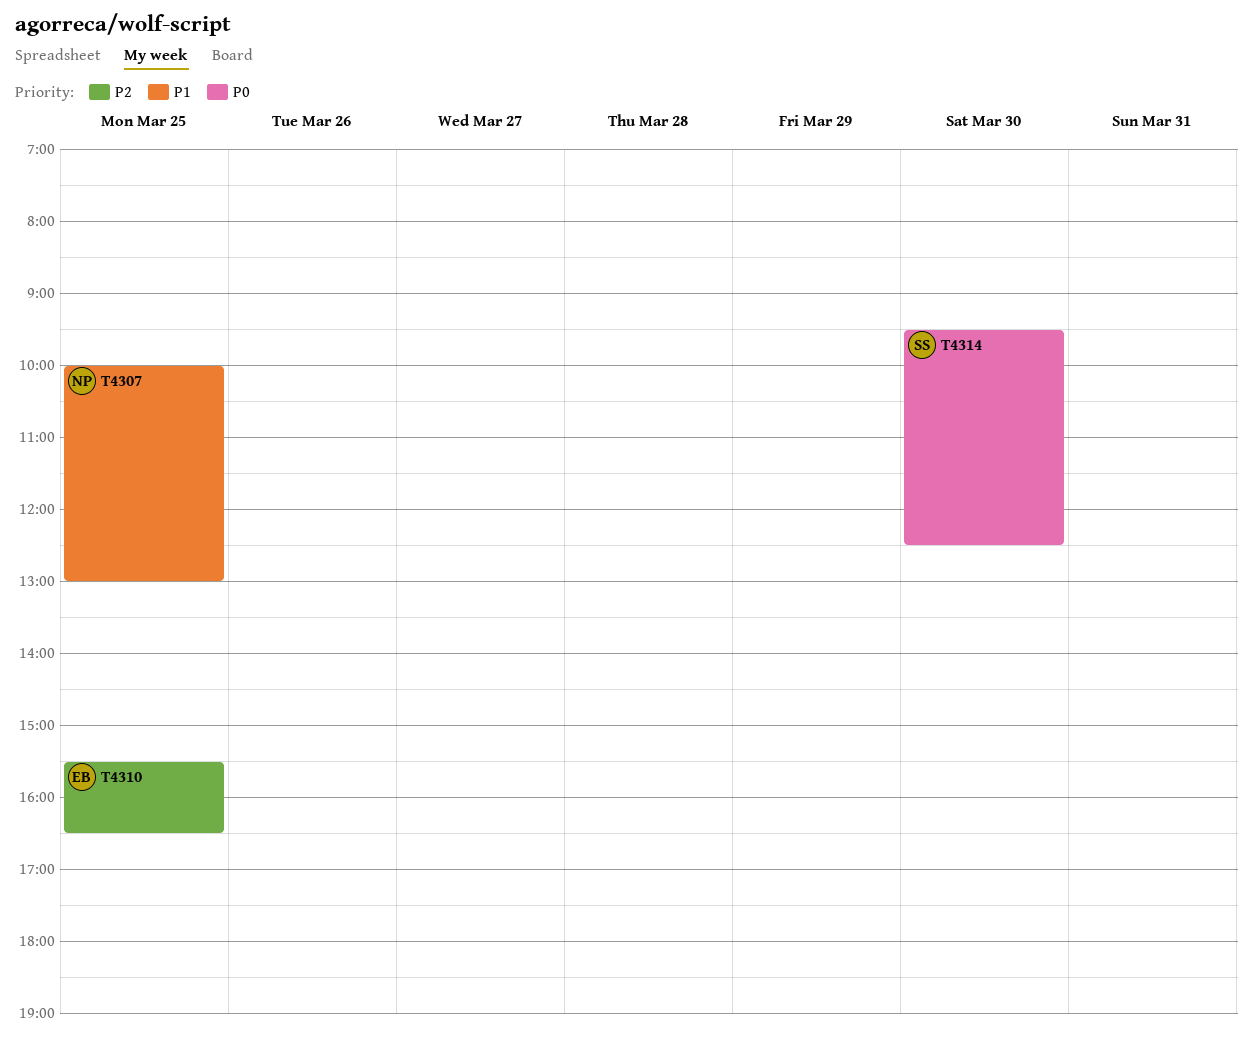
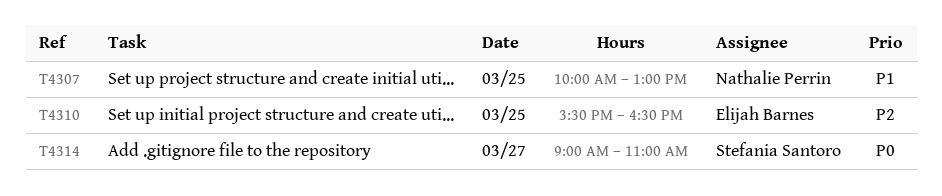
T4314, day: Mar 30 -> Mar 27
T4314, begins: 09:30 -> 09:00
T4314, ends: 12:30 -> 11:00

